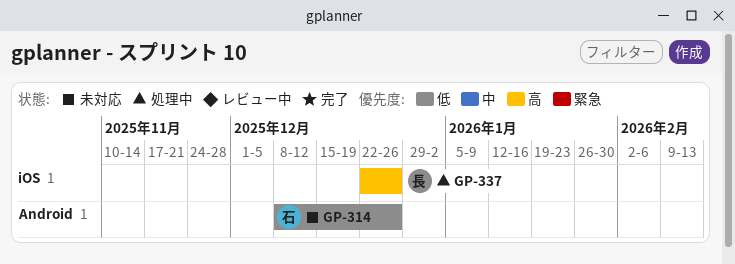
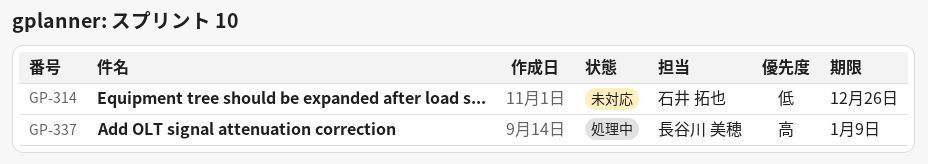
GP-337, due: Dec 26 -> Jan 9

